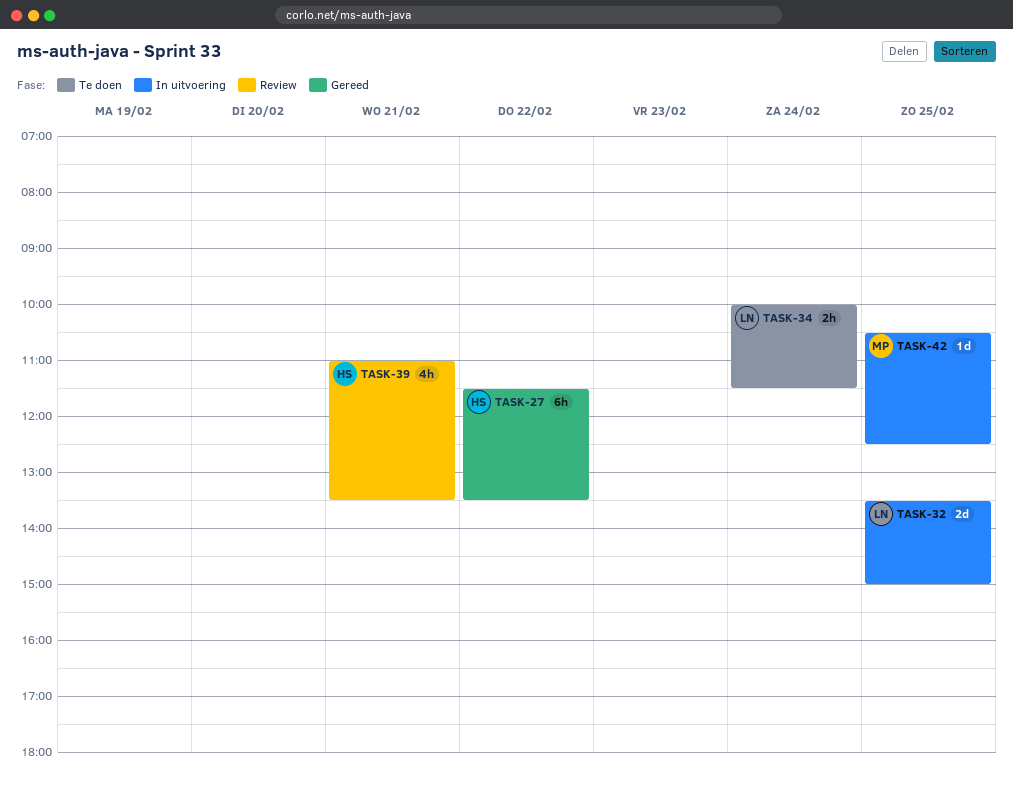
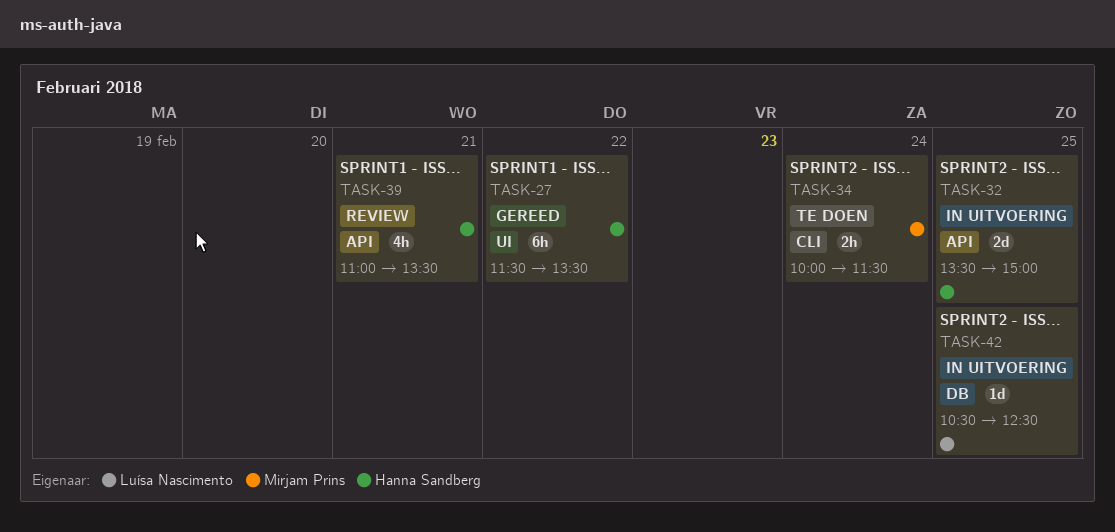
TASK-32, owner: Luísa Nascimento -> Hanna Sandberg
TASK-34, owner: Luísa Nascimento -> Mirjam Prins
TASK-42, owner: Mirjam Prins -> Luísa Nascimento

